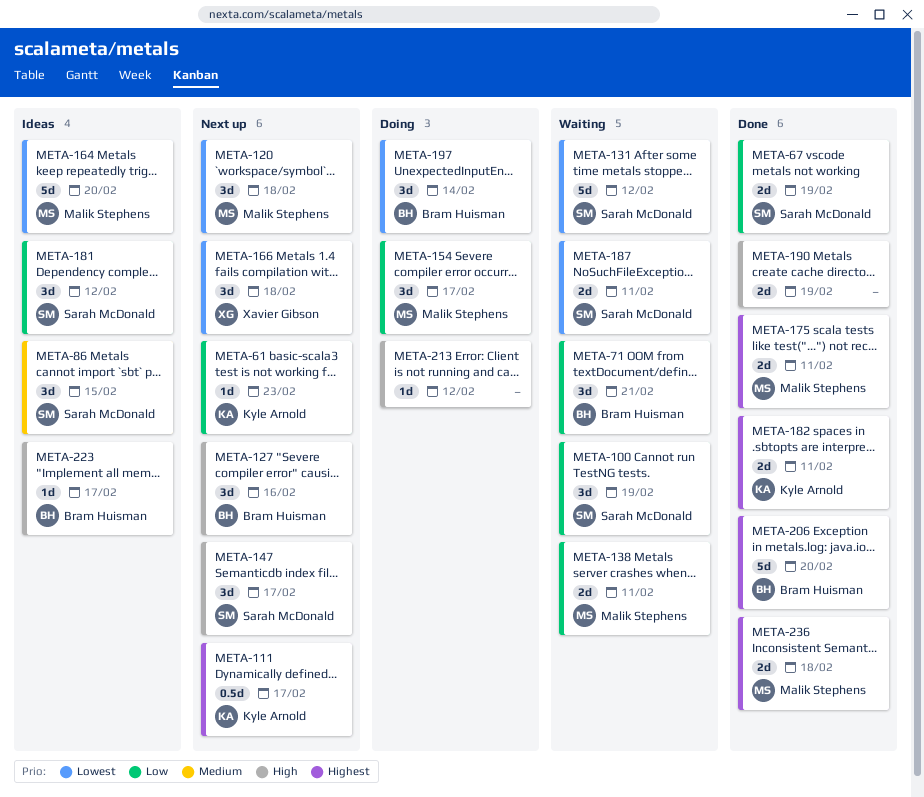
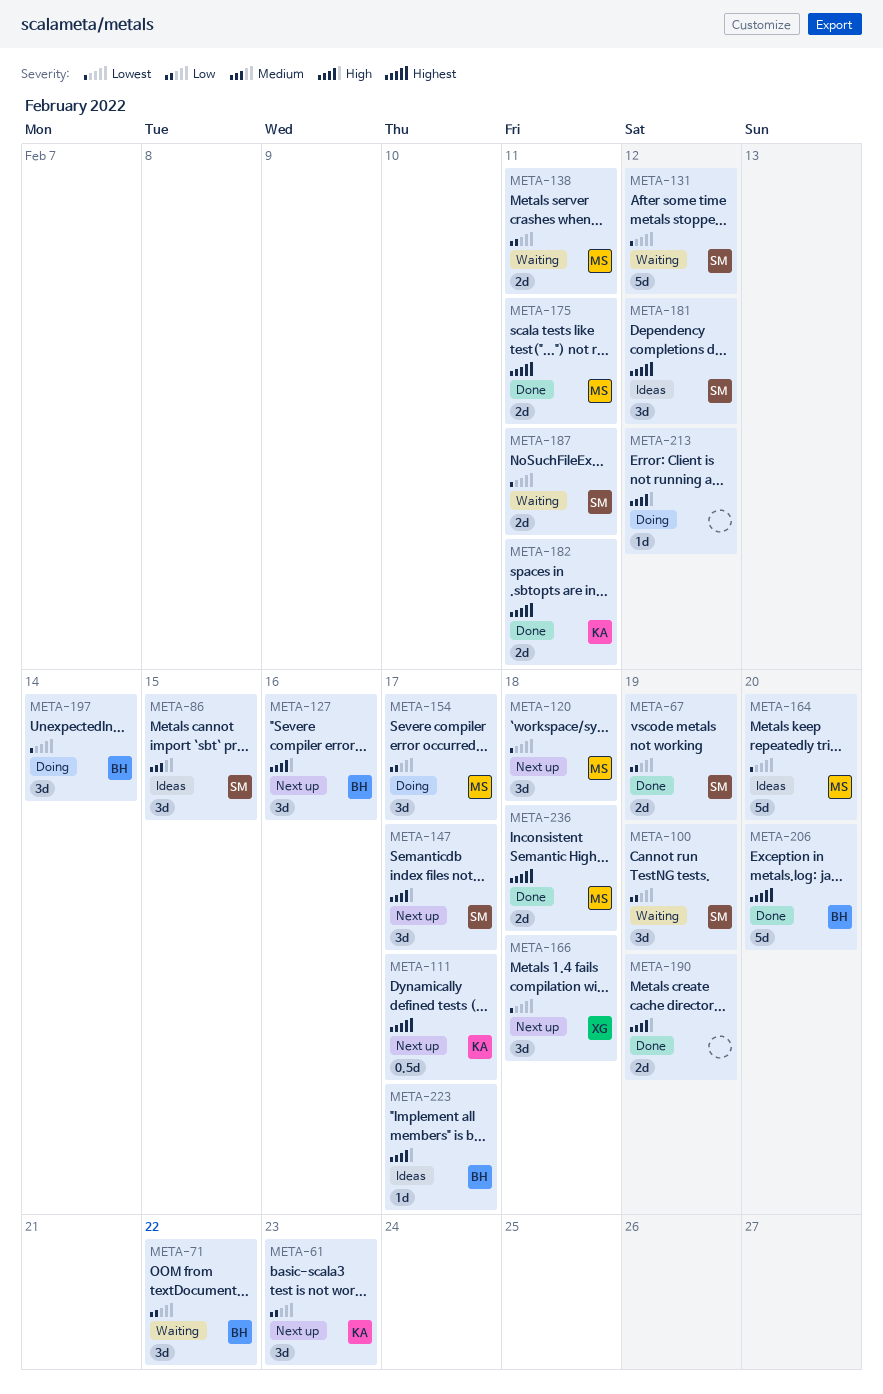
META-61, estimate: 1d -> 3d
META-71, due: Feb 21 -> Feb 22
META-181, priority: Low -> Highest

